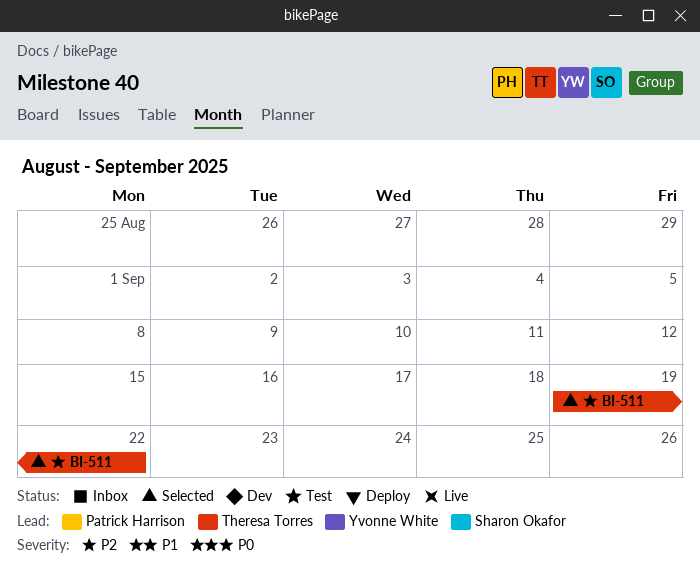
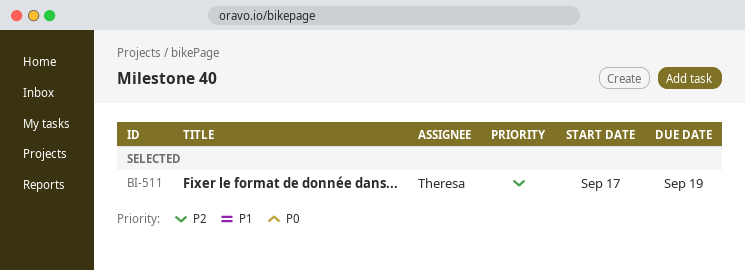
BI-511, start: Sep 19 -> Sep 17
BI-511, due: Sep 22 -> Sep 19

